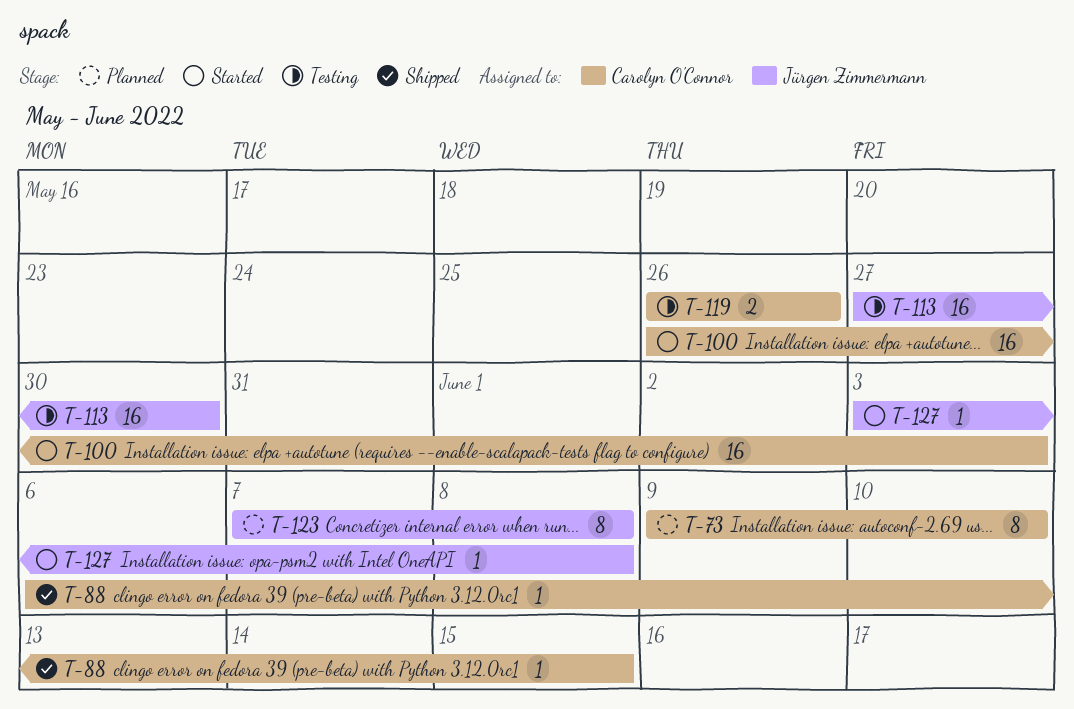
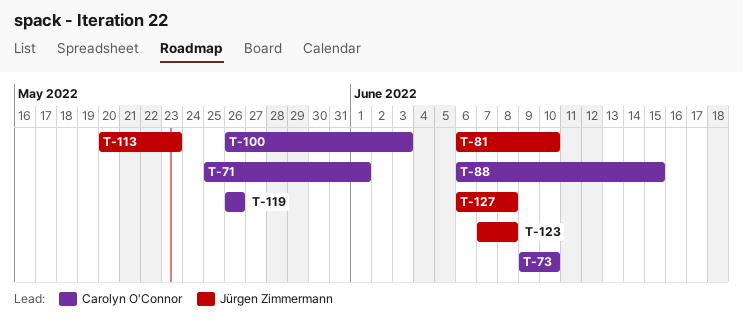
T-71: none -> present
T-81: none -> present
T-113, start: May 27 -> May 20
T-113, due: May 30 -> May 23
T-127, start: Jun 3 -> Jun 6

